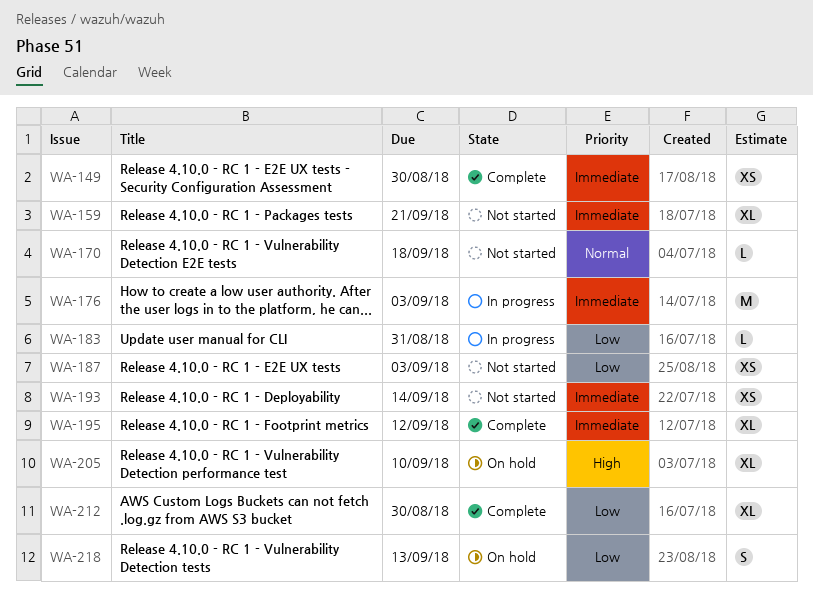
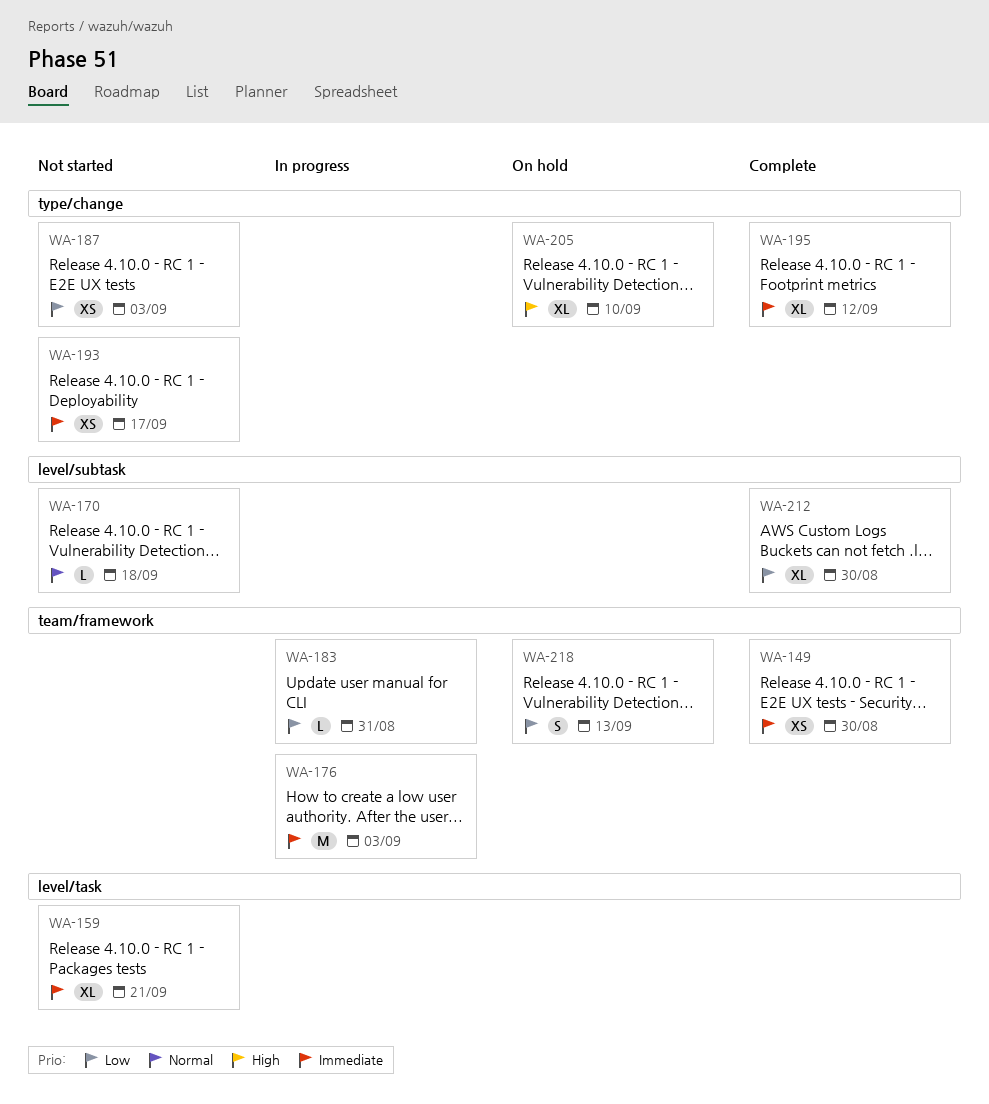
WA-193, due: Sep 14 -> Sep 17

